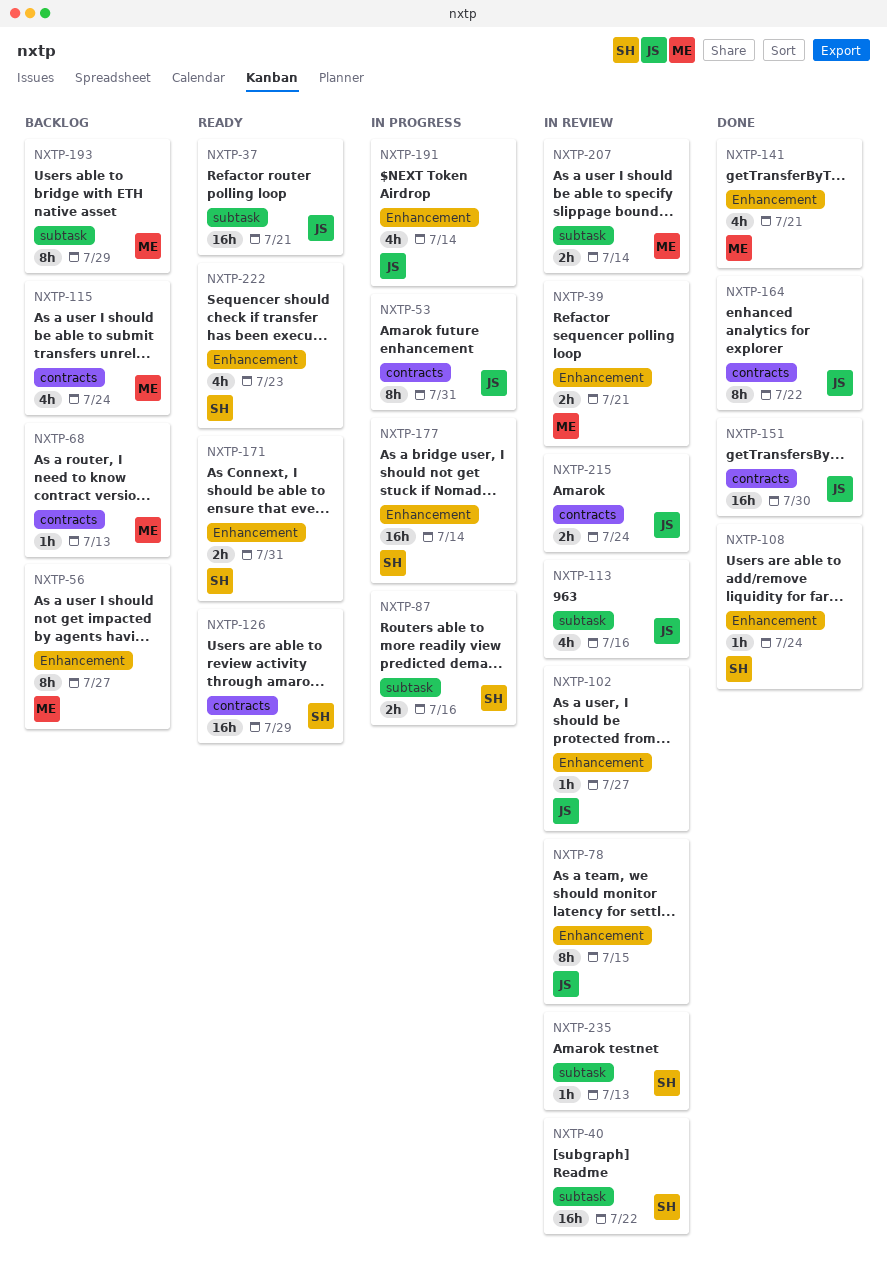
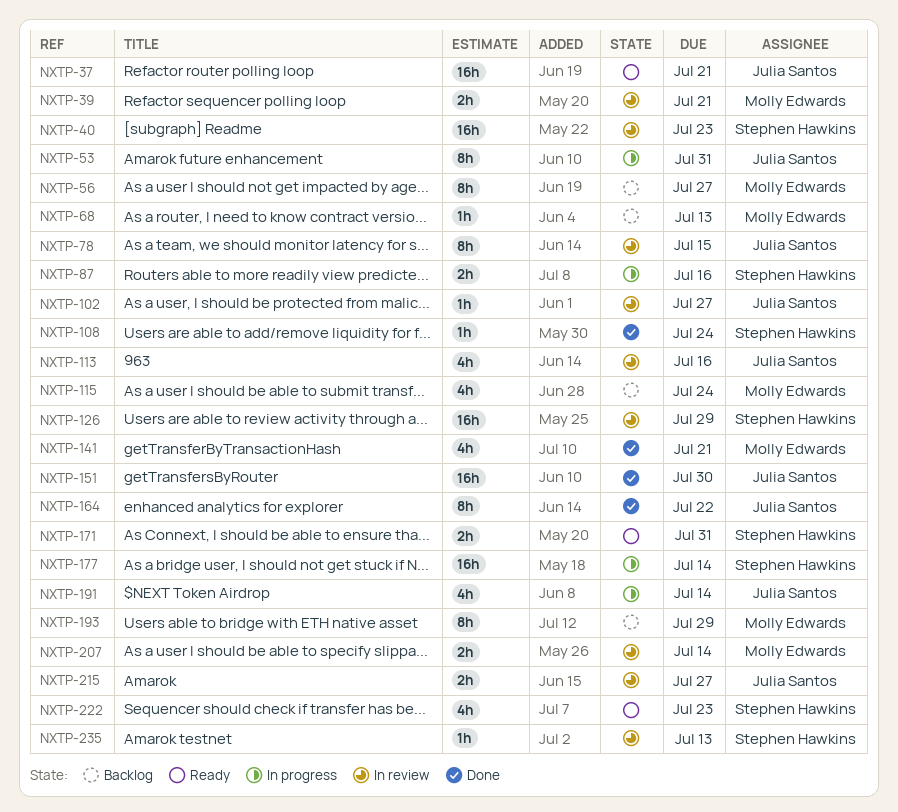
NXTP-40, due: Jul 22 -> Jul 23
NXTP-126, status: Ready -> In review
NXTP-215, due: Jul 24 -> Jul 27

